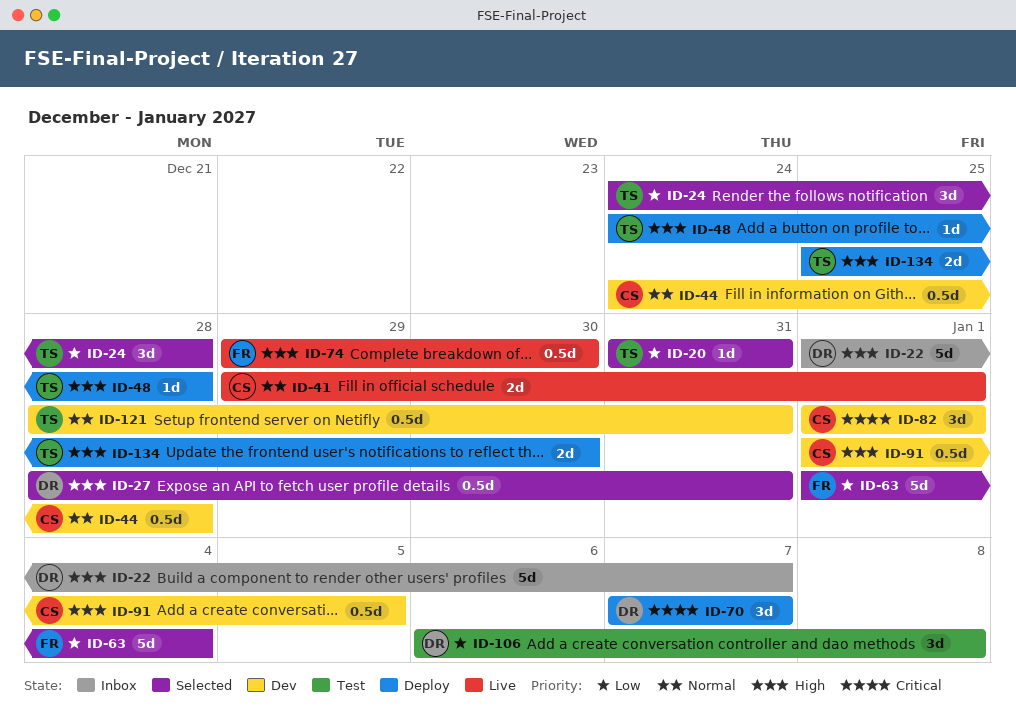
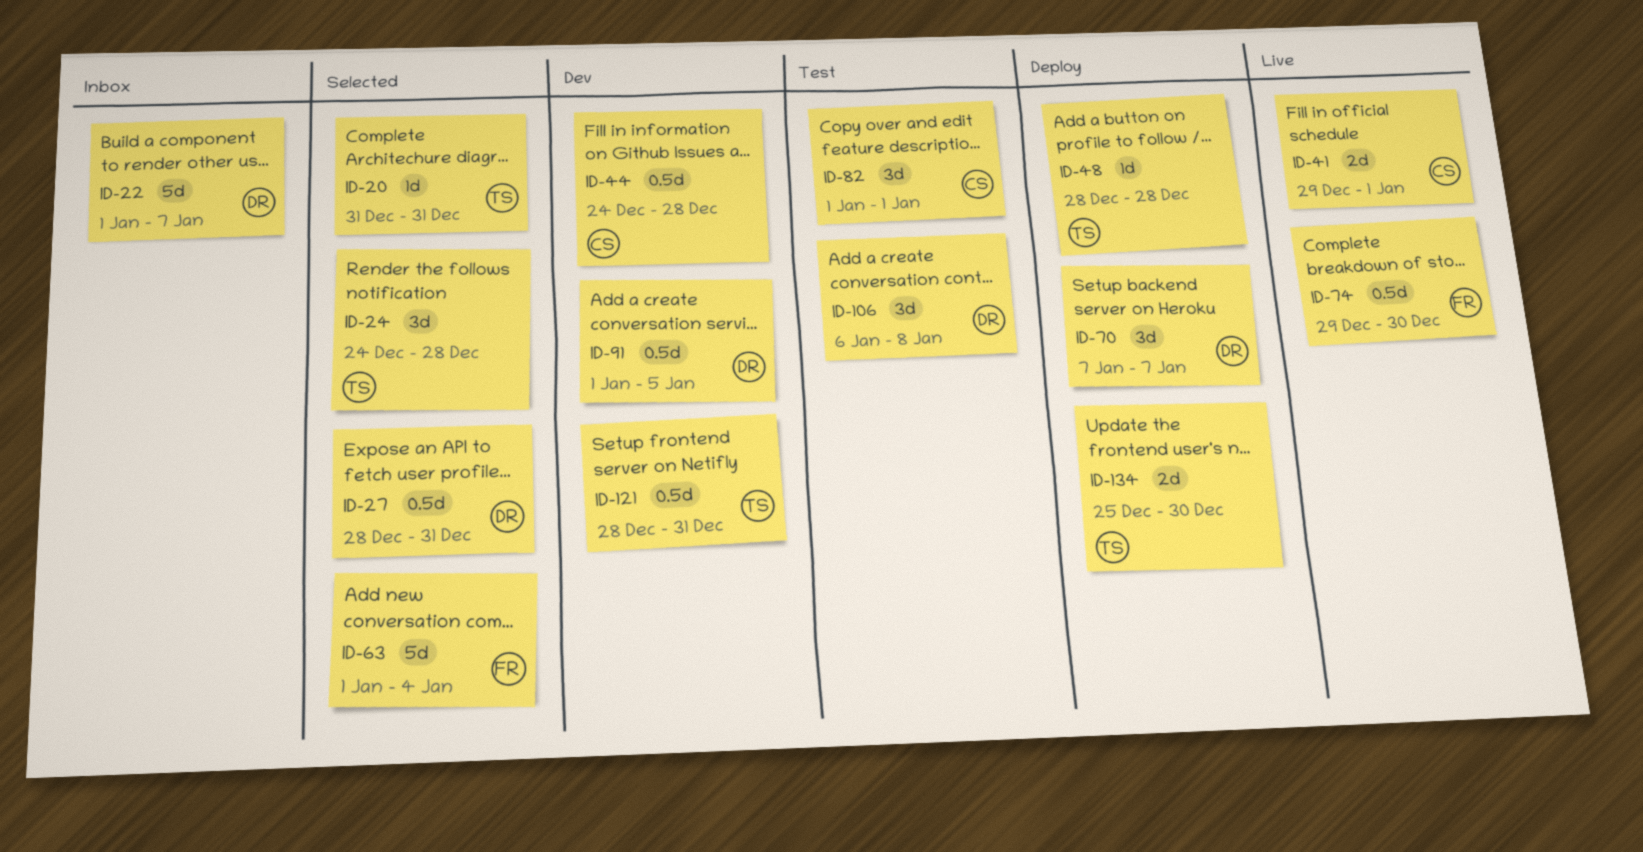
ID-48, start: Dec 24 -> Dec 28
ID-82, status: Dev -> Test
ID-91, owner: CS -> DR

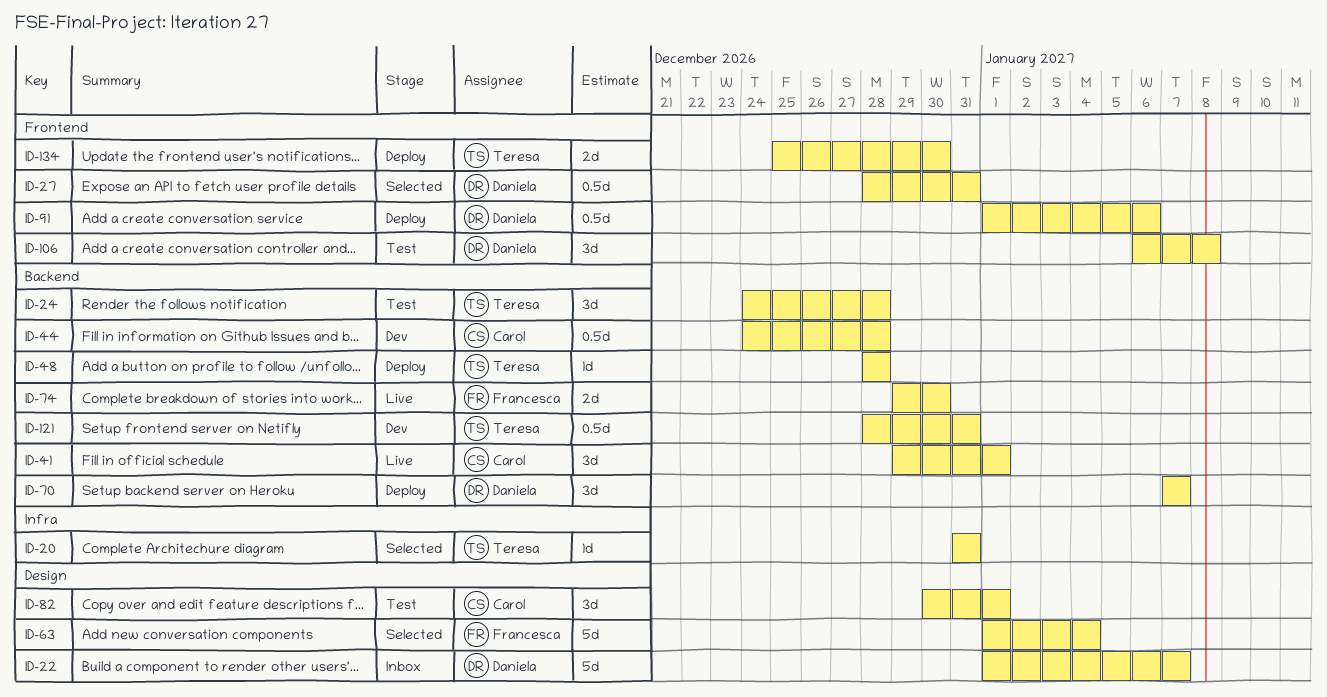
ID-24, status: Selected -> Test
ID-41, estimate: 2d -> 3d
ID-74, estimate: 0.5d -> 2d
ID-82, start: Jan 1 -> Dec 30
ID-91, status: Dev -> Deploy
ID-91, due: Jan 5 -> Jan 6

